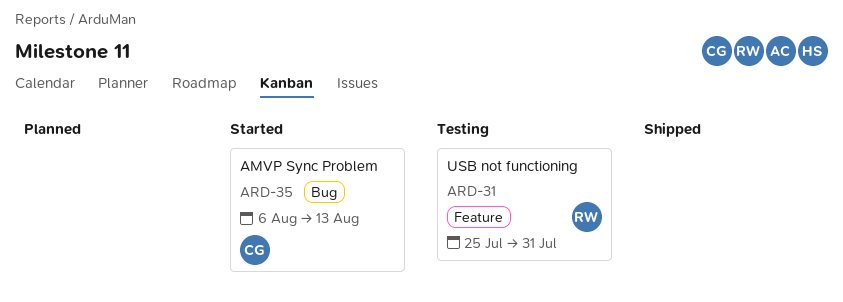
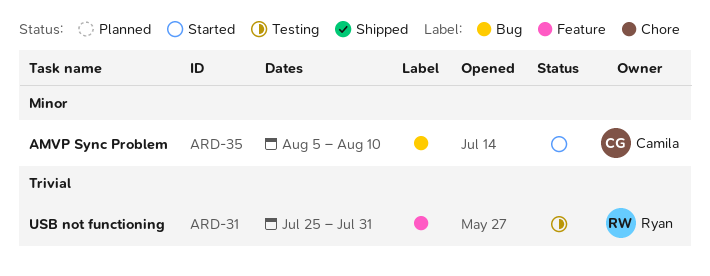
ARD-35, start: Aug 6 -> Aug 5
ARD-35, due: Aug 13 -> Aug 10

